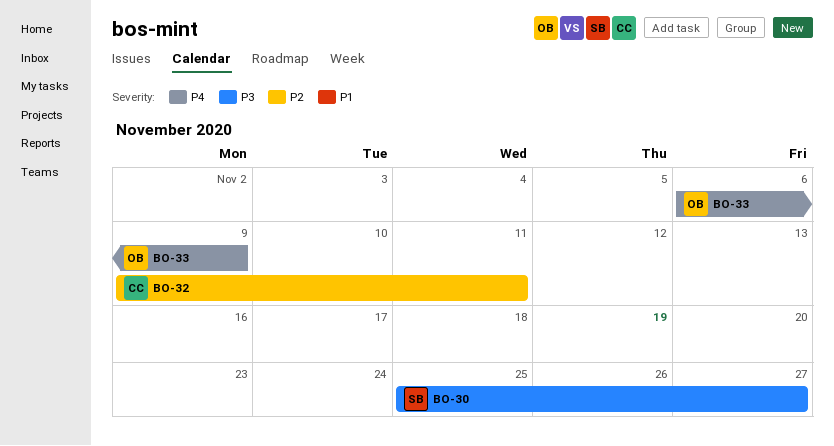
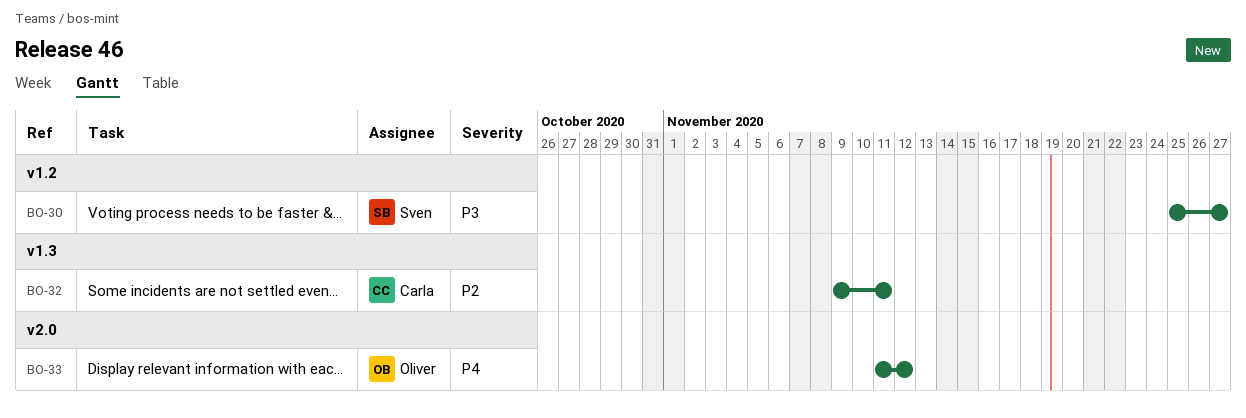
BO-33, start: Nov 6 -> Nov 11
BO-33, due: Nov 9 -> Nov 12

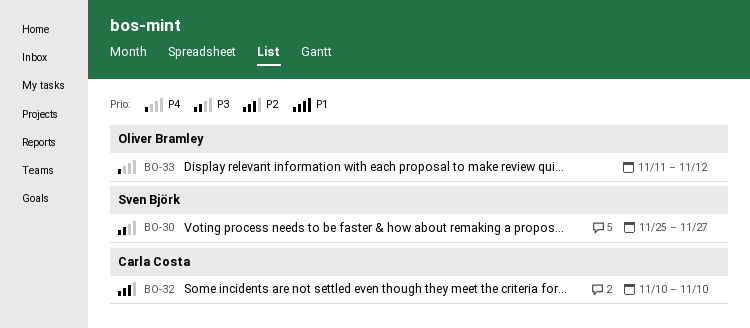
BO-32, start: Nov 9 -> Nov 10
BO-32, due: Nov 11 -> Nov 10

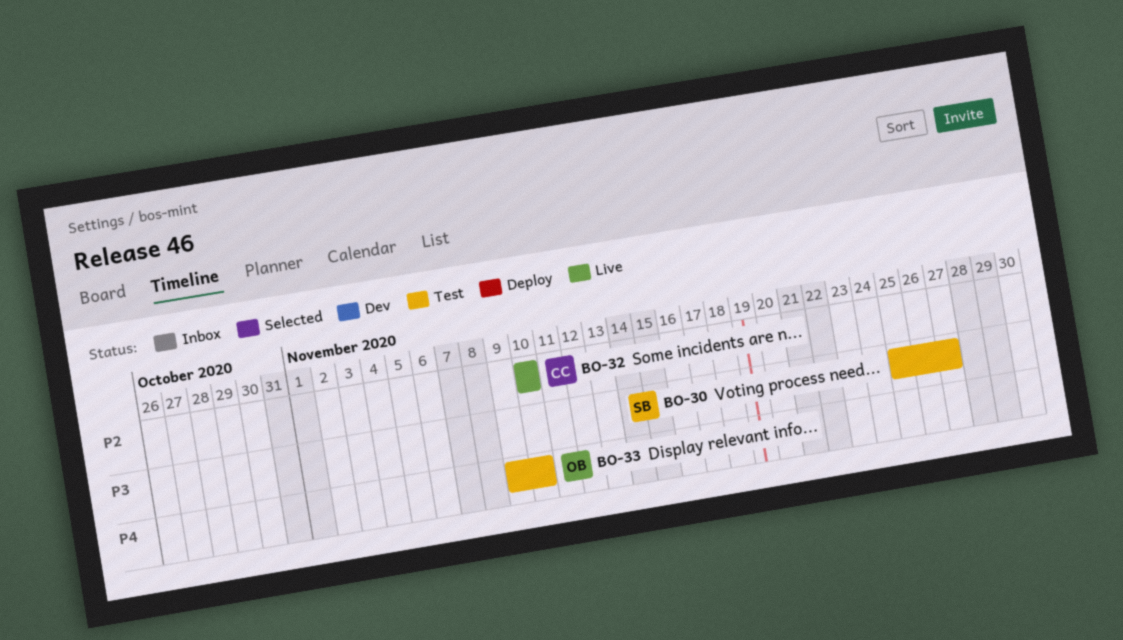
BO-33, start: Nov 11 -> Nov 9
BO-33, due: Nov 12 -> Nov 10

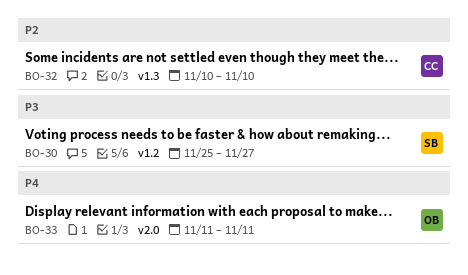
BO-33, start: Nov 9 -> Nov 11
BO-33, due: Nov 10 -> Nov 11

